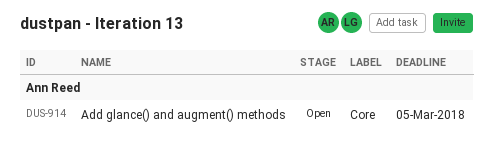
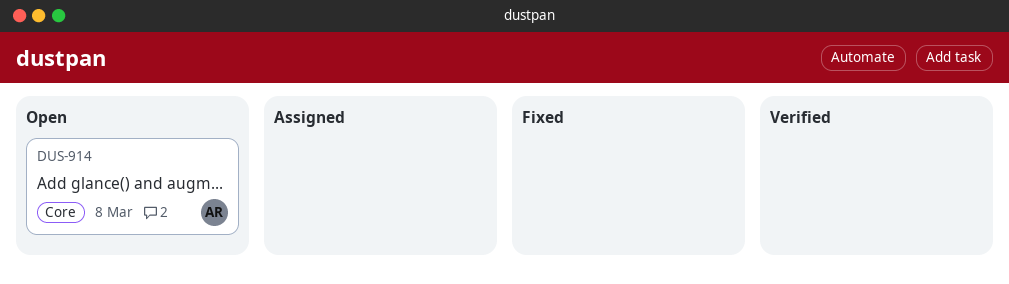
DUS-914, due: Mar 5 -> Mar 8

